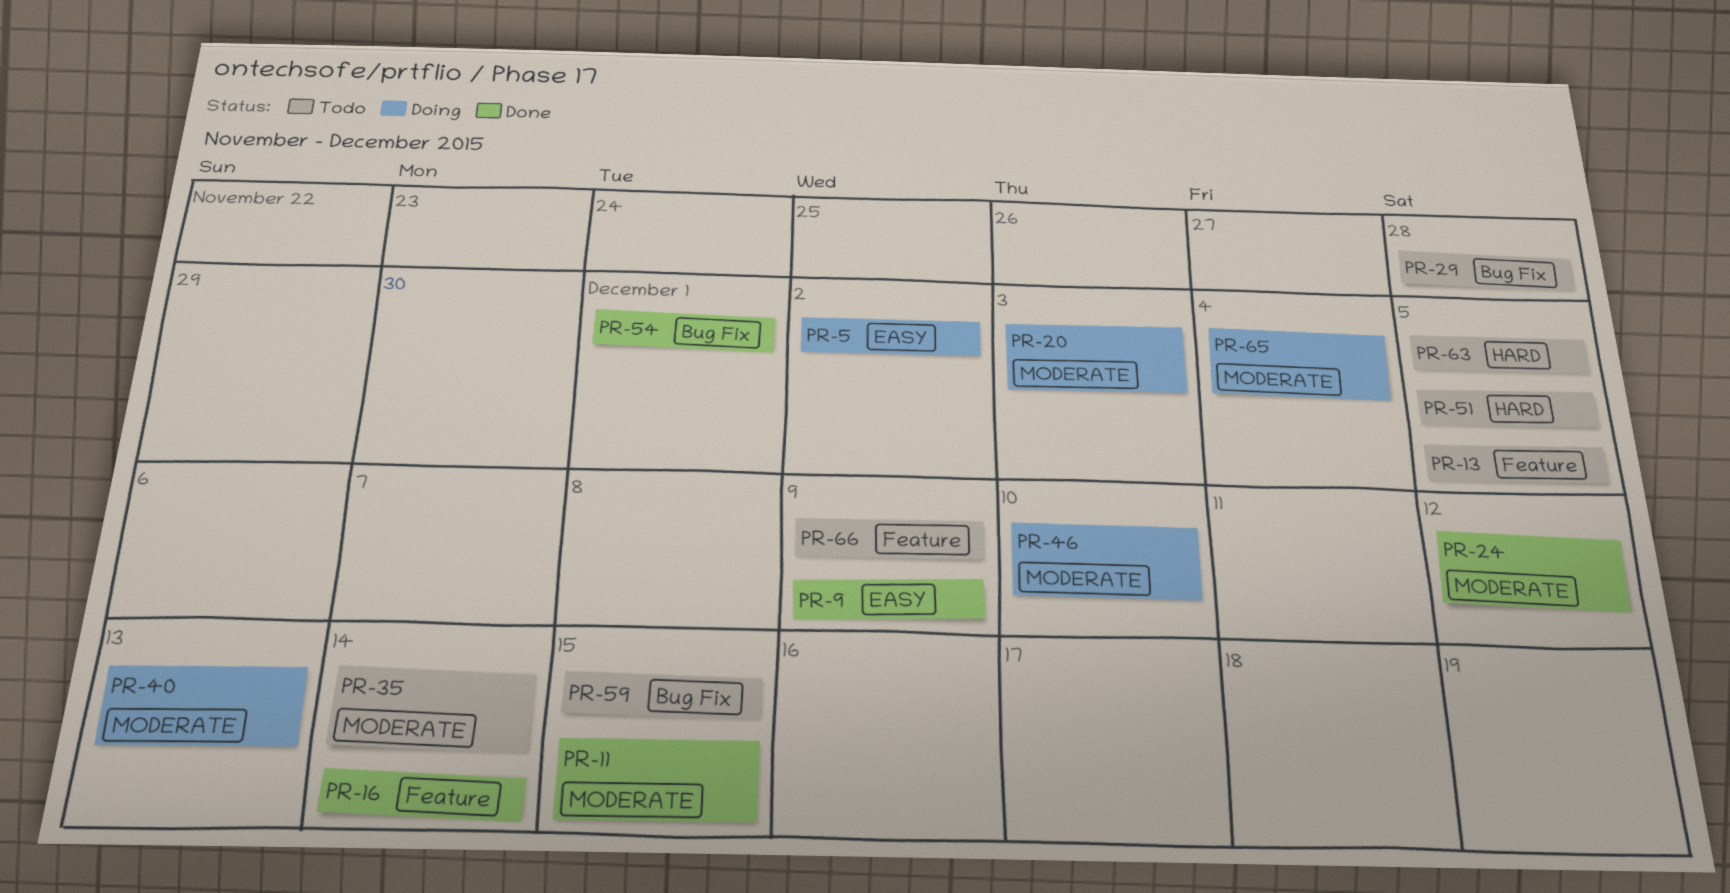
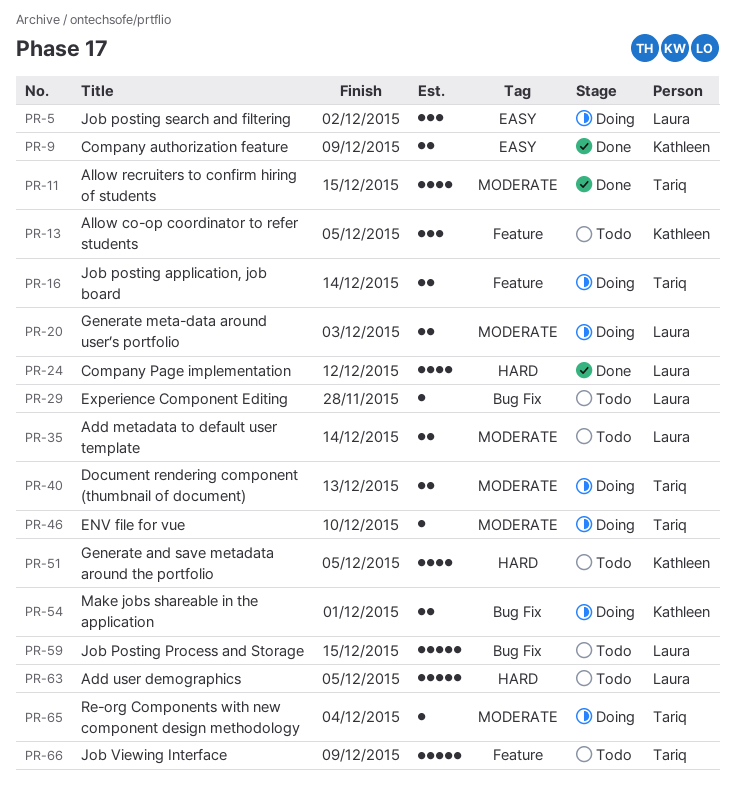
PR-16, status: Done -> Doing
PR-24, label: MODERATE -> HARD
PR-54, status: Done -> Doing

